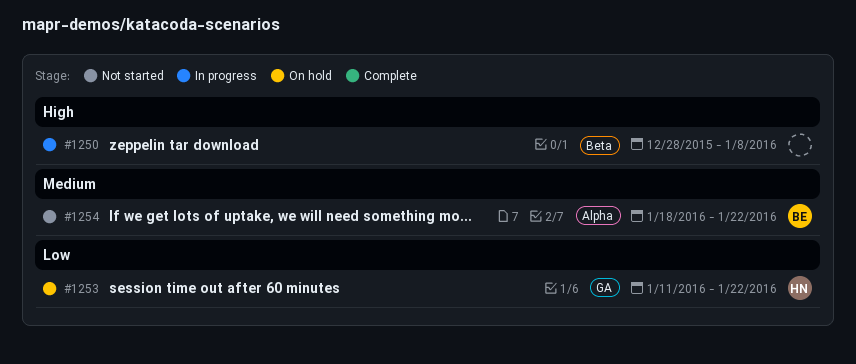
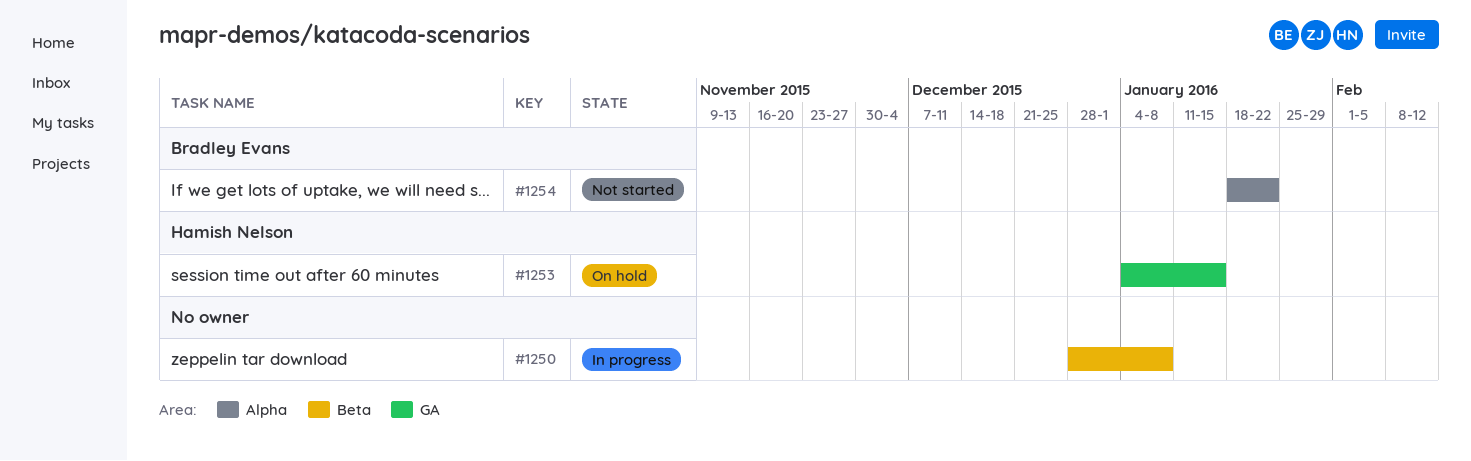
#1253, start: Jan 11 -> Jan 4
#1253, due: Jan 22 -> Jan 15

